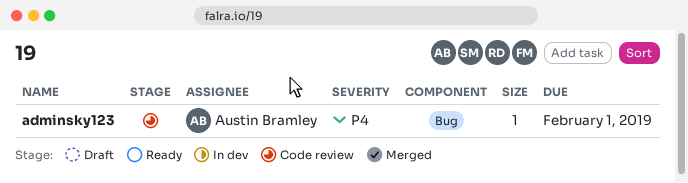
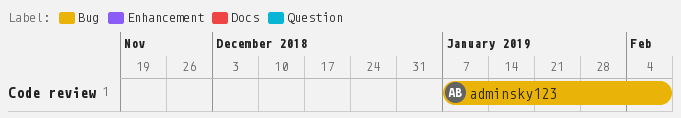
adminsky123, due: Feb 1 -> Feb 8

